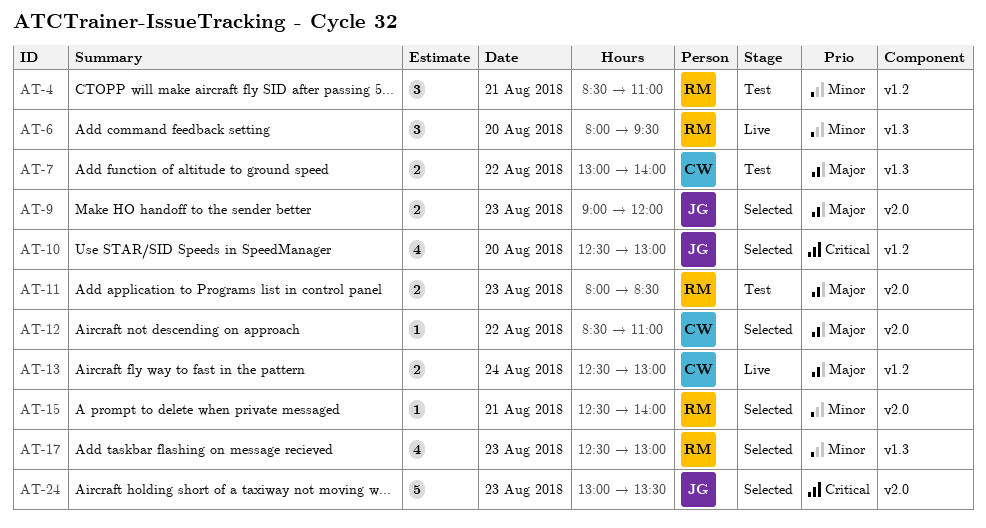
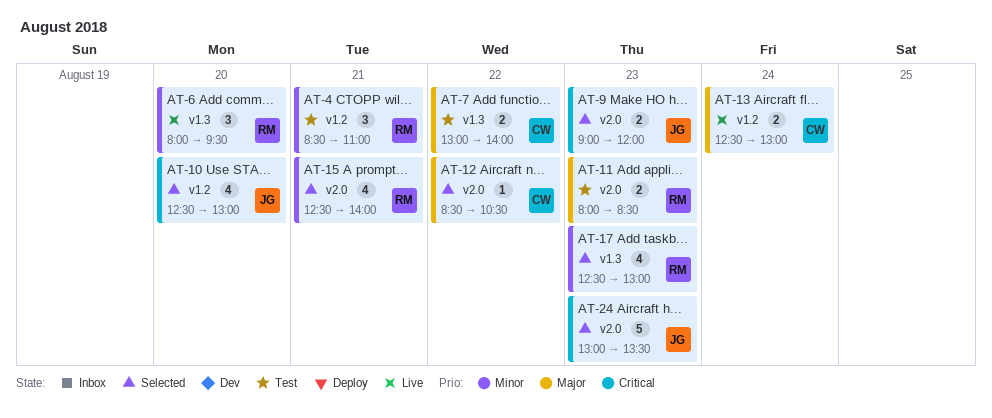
AT-9, priority: Major -> Critical
AT-12, ends: 11:00 -> 10:30
AT-15, estimate: 1 -> 4

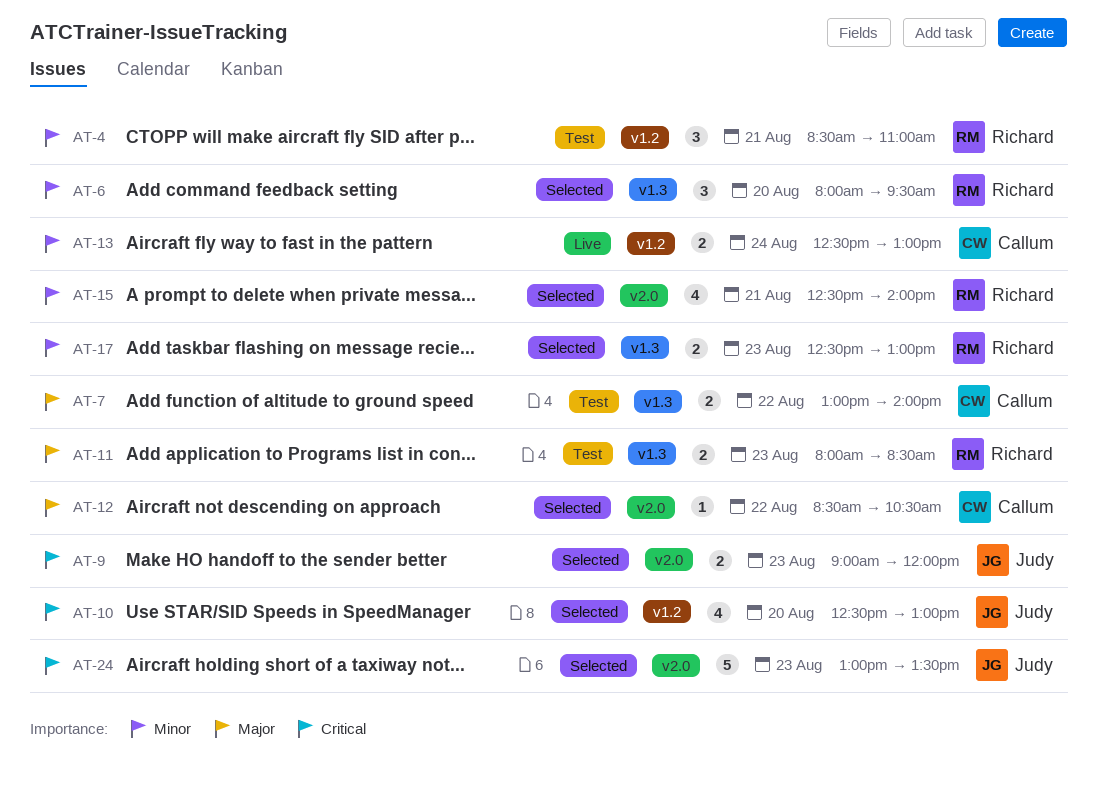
AT-6, status: Live -> Selected
AT-11, label: v2.0 -> v1.3
AT-13, priority: Major -> Minor
AT-17, estimate: 4 -> 2

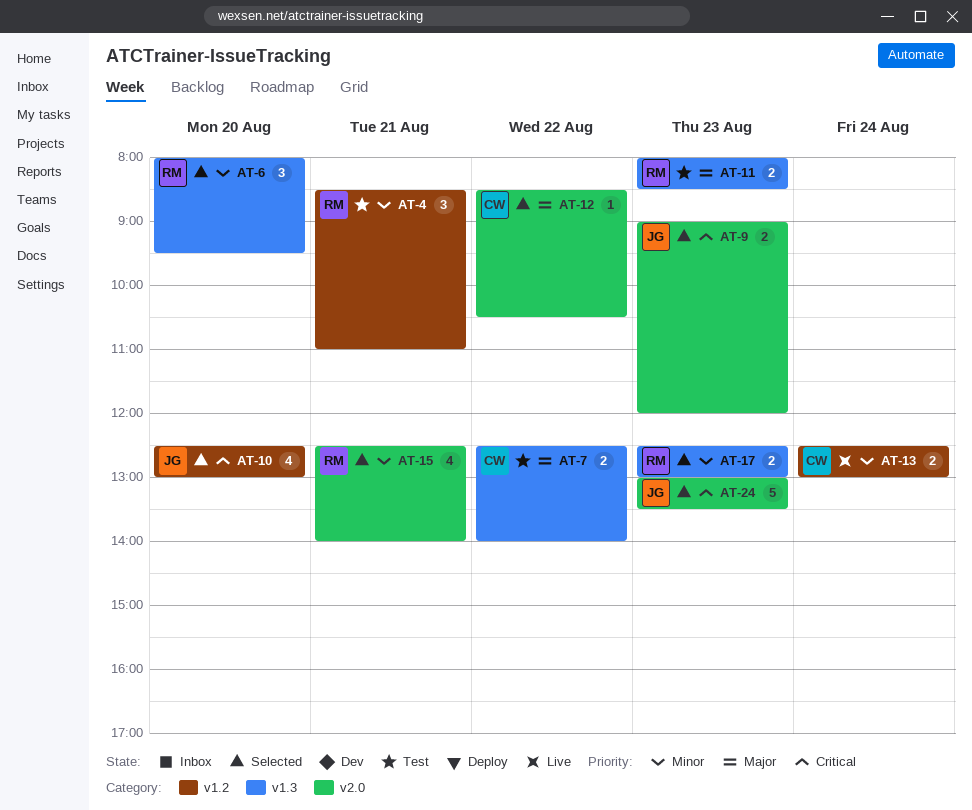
AT-7, begins: 13:00 -> 12:30

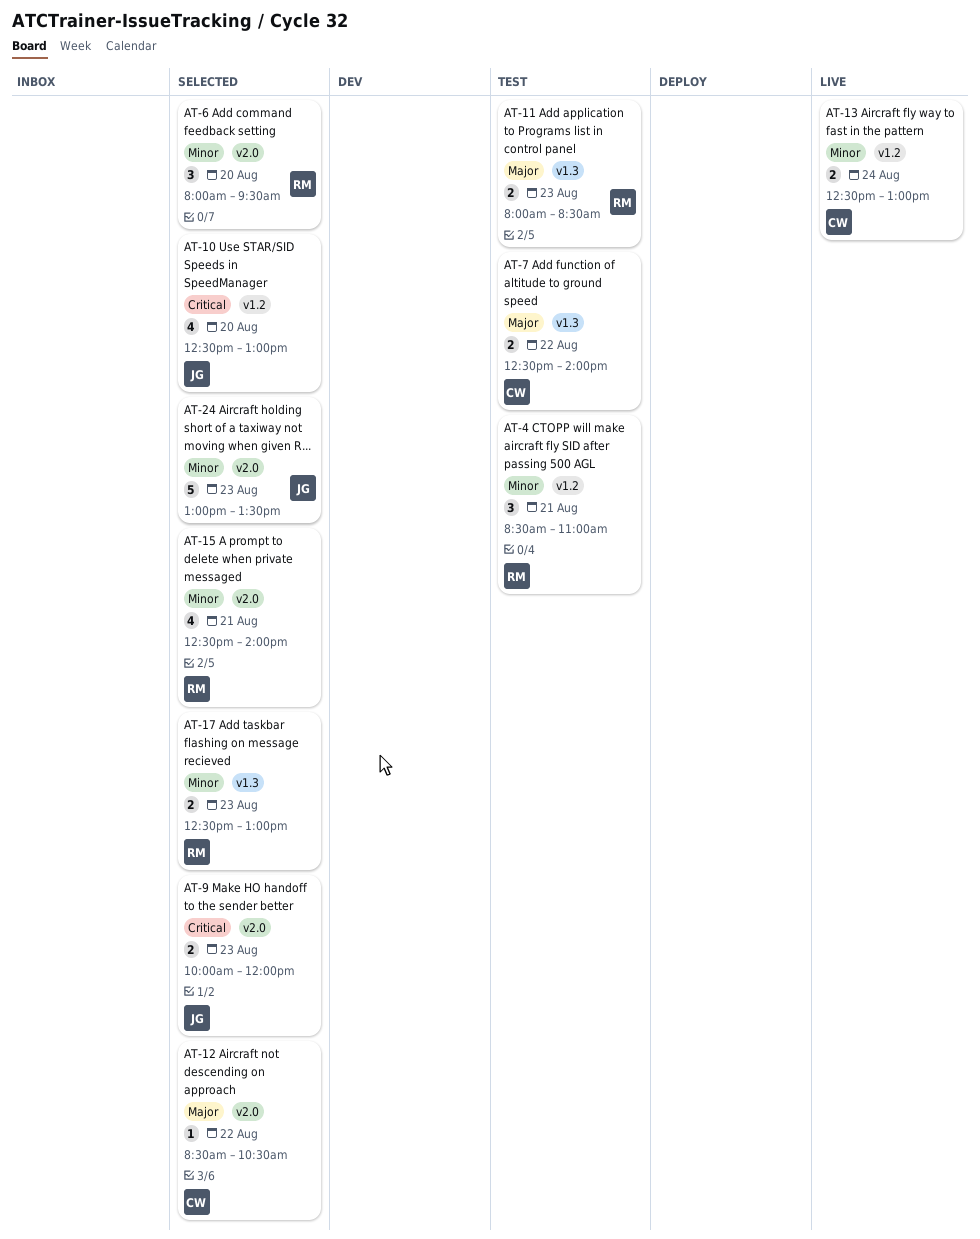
AT-6, label: v1.3 -> v2.0
AT-9, begins: 09:00 -> 10:00
AT-24, priority: Critical -> Minor

